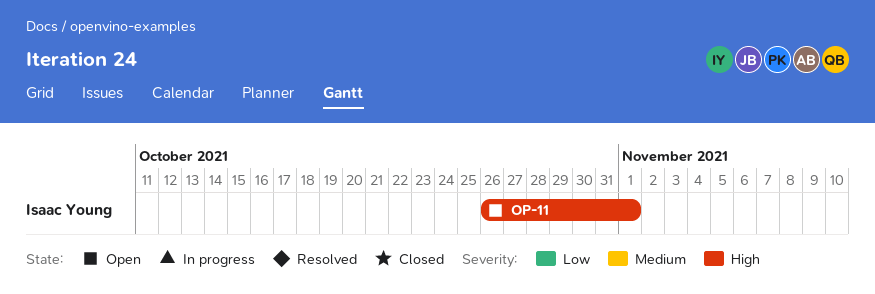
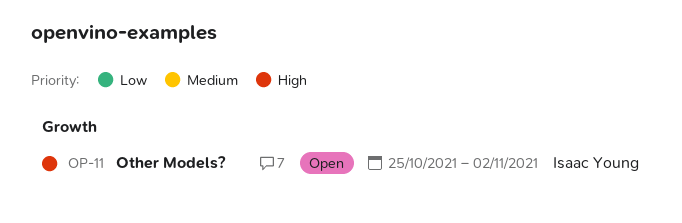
OP-11, start: Oct 26 -> Oct 25
OP-11, due: Nov 1 -> Nov 2

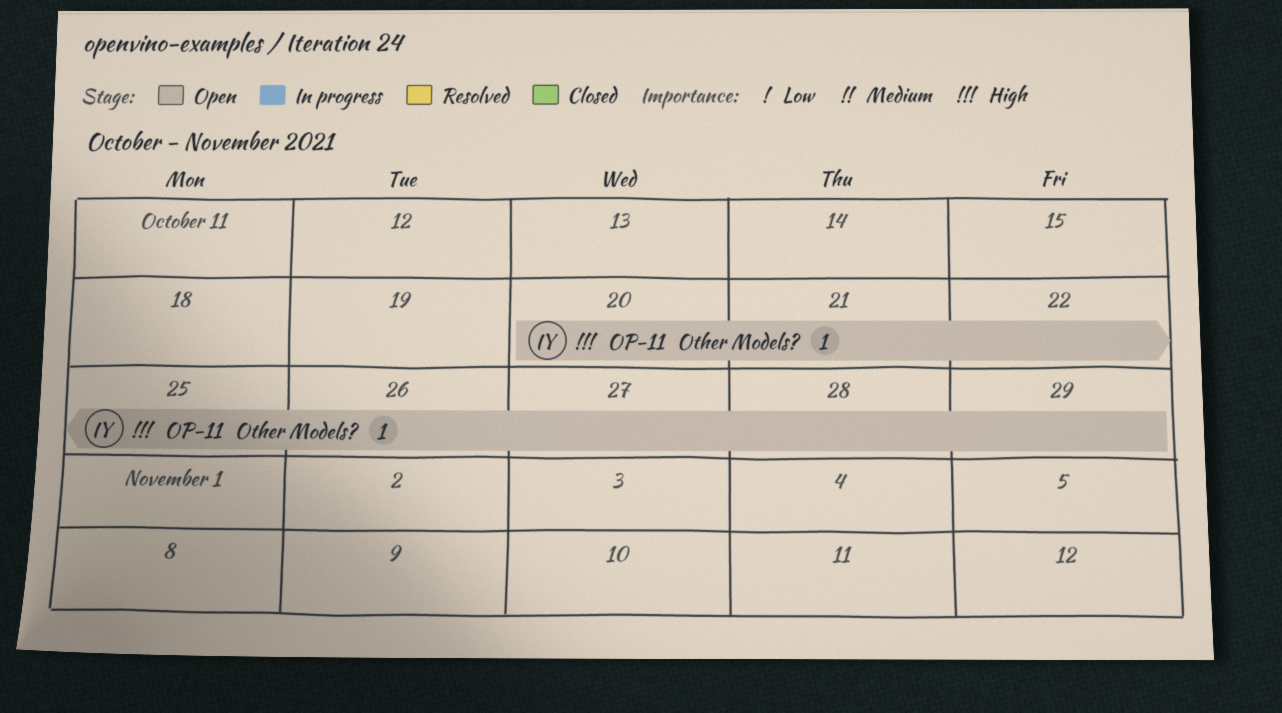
OP-11, start: Oct 25 -> Oct 20
OP-11, due: Nov 2 -> Oct 29

